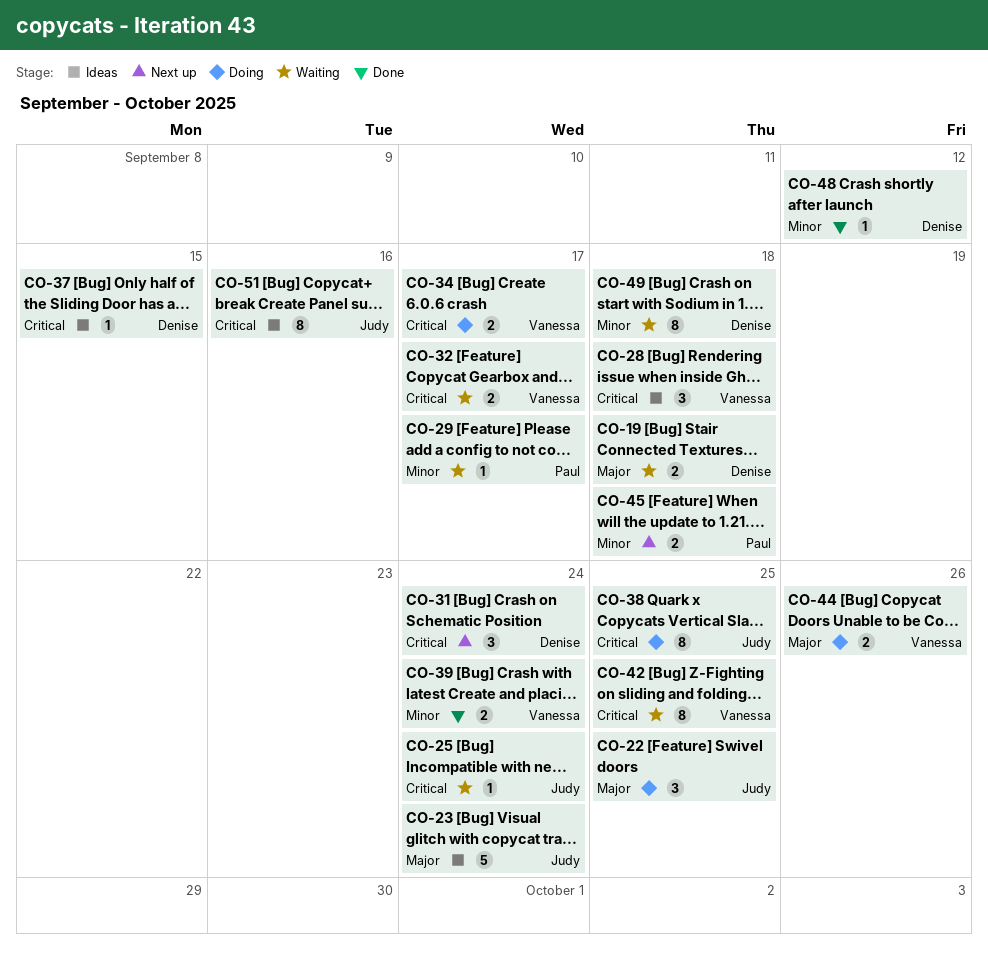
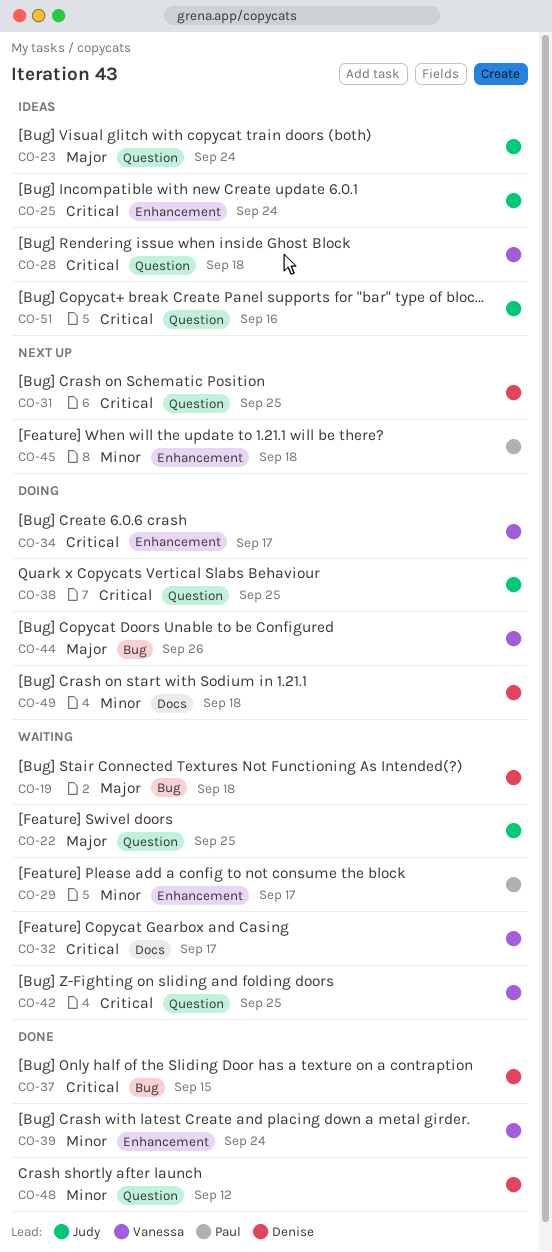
CO-22, status: Doing -> Waiting
CO-25, status: Waiting -> Ideas
CO-31, due: Sep 24 -> Sep 25
CO-37, status: Ideas -> Done
CO-49, status: Waiting -> Doing

